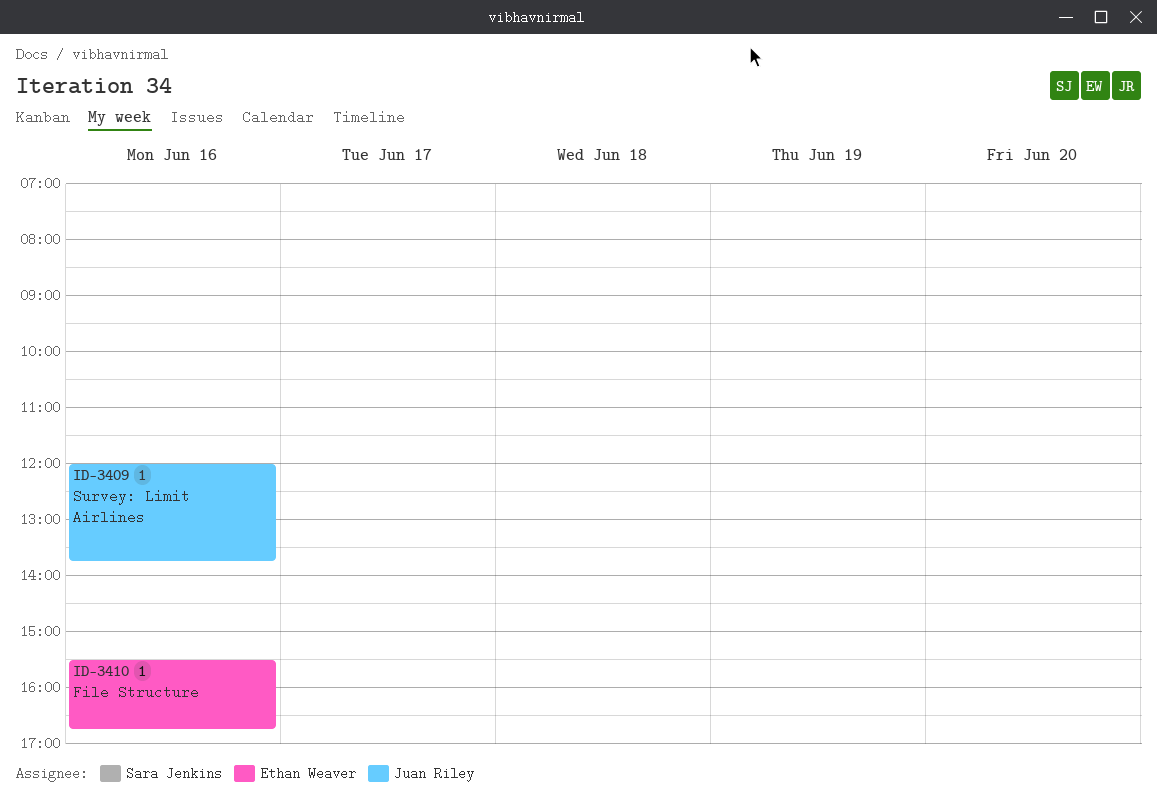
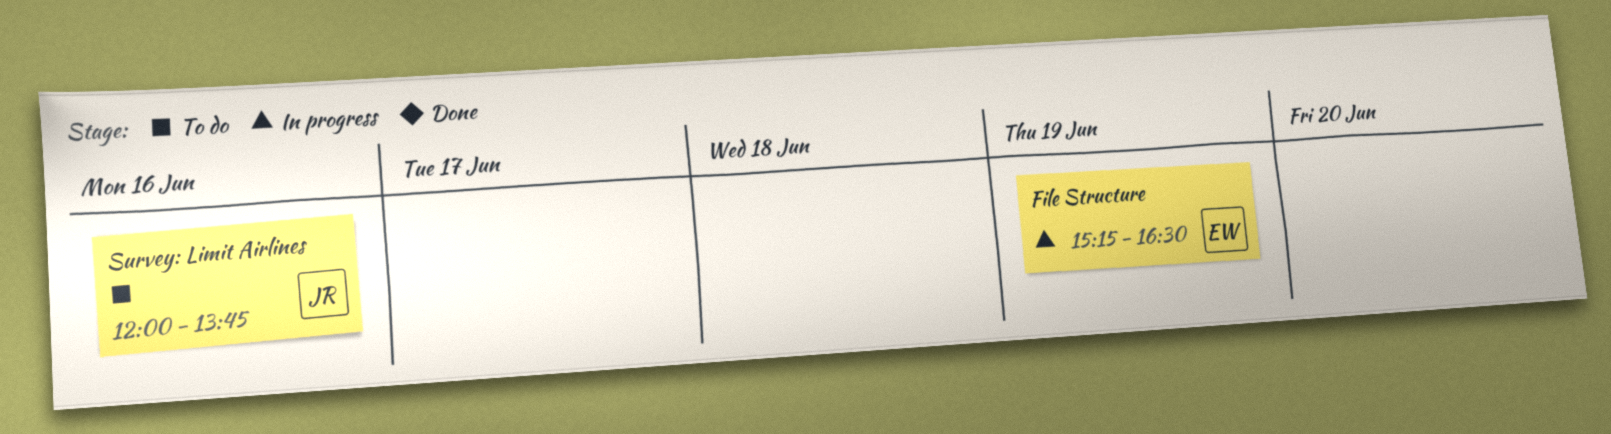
File Structure, day: Jun 16 -> Jun 19
File Structure, begins: 15:30 -> 15:15
File Structure, ends: 16:45 -> 16:30

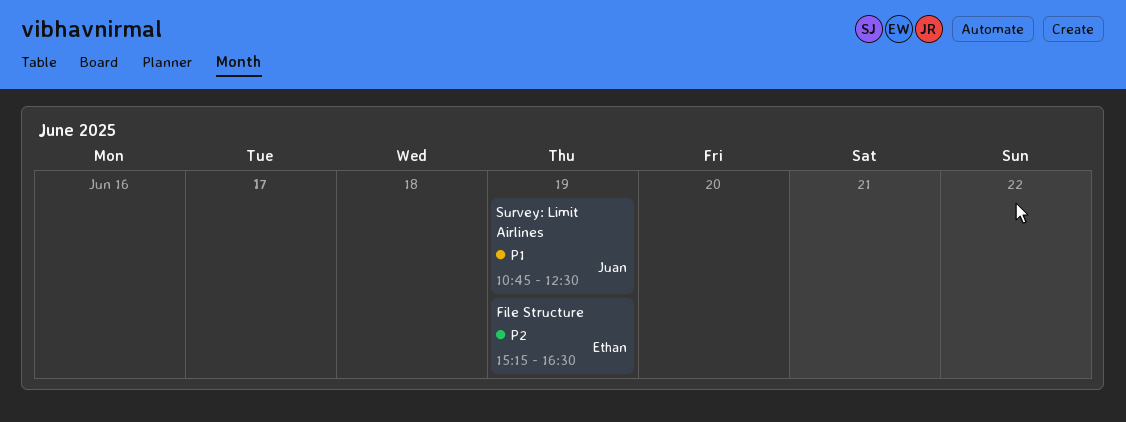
Survey: Limit Airlines, day: Jun 16 -> Jun 19
Survey: Limit Airlines, begins: 12:00 -> 10:45
Survey: Limit Airlines, ends: 13:45 -> 12:30

